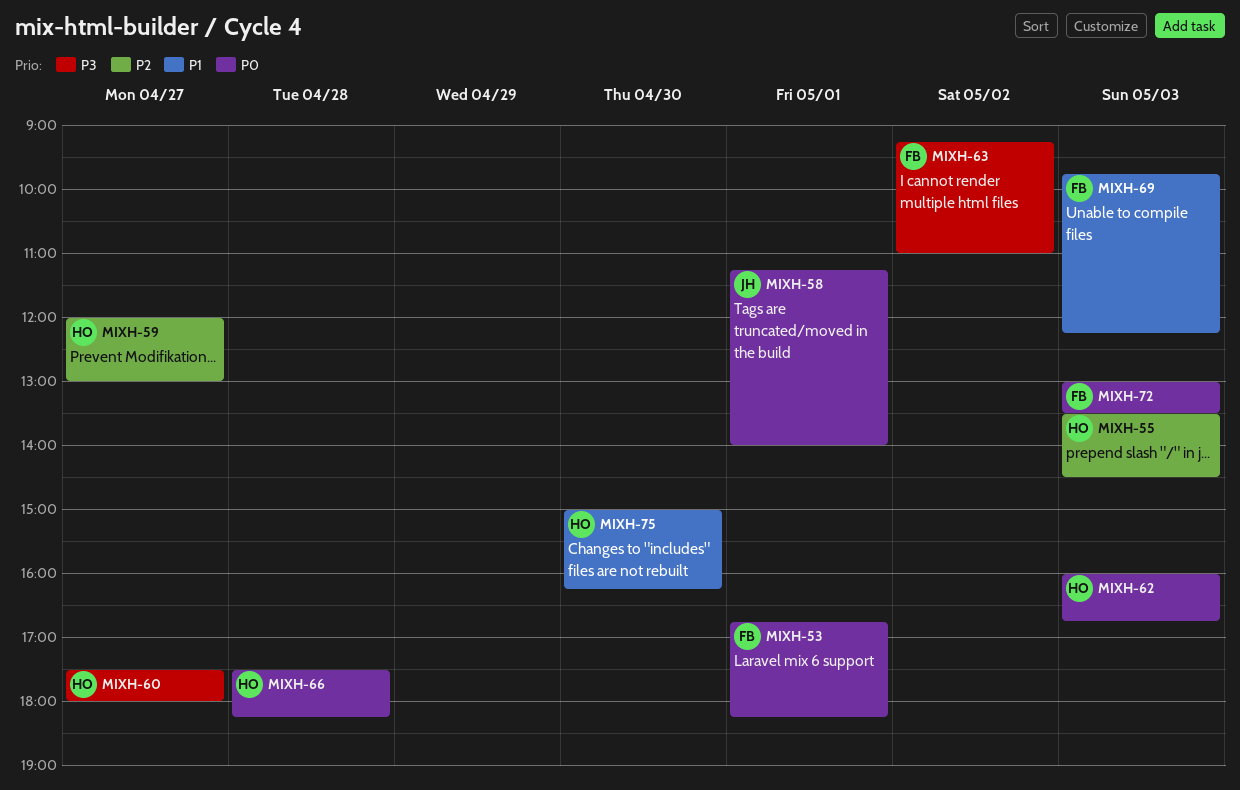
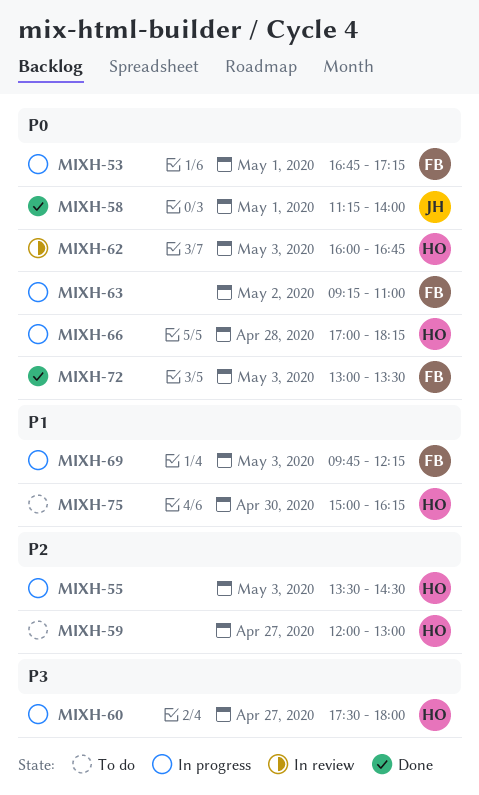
MIXH-53, ends: 18:15 -> 17:15
MIXH-63, priority: P3 -> P0
MIXH-66, begins: 17:30 -> 17:00

